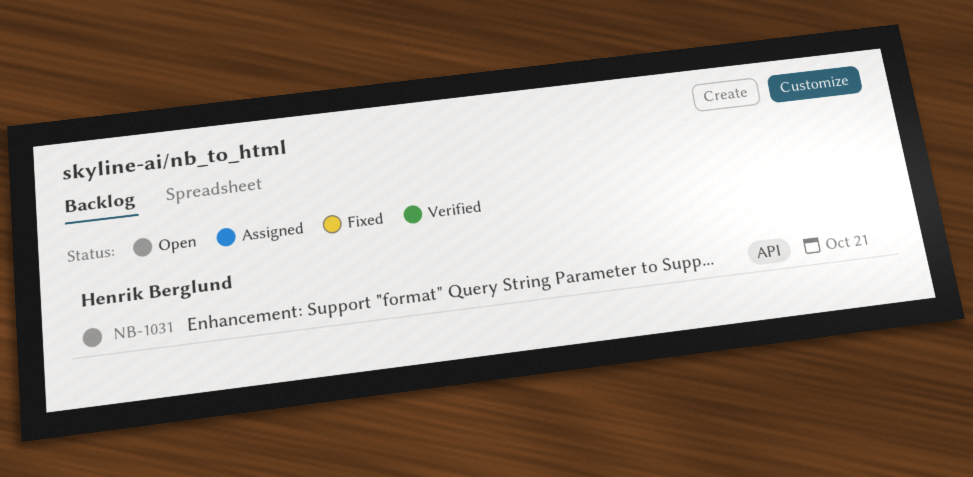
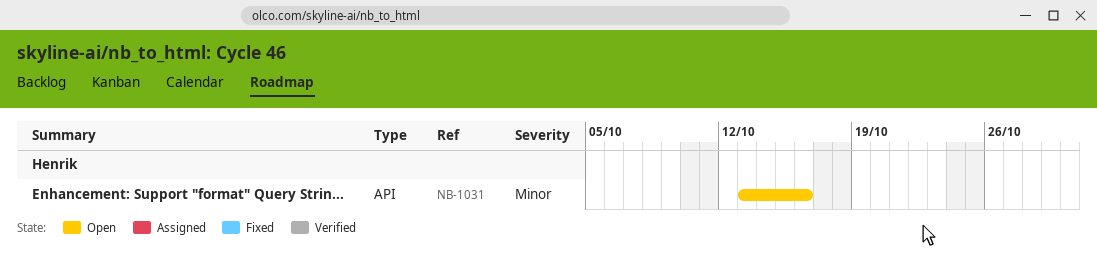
NB-1031, due: Oct 21 -> Oct 16

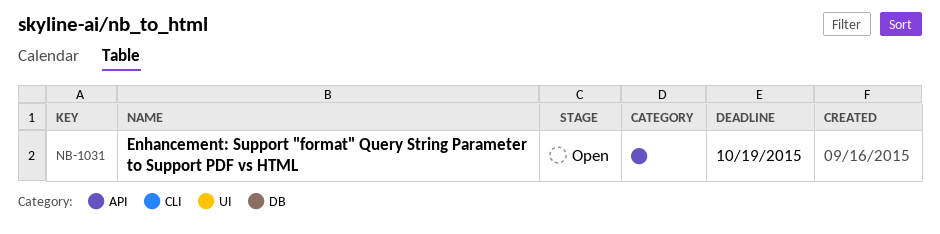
NB-1031, due: Oct 16 -> Oct 19

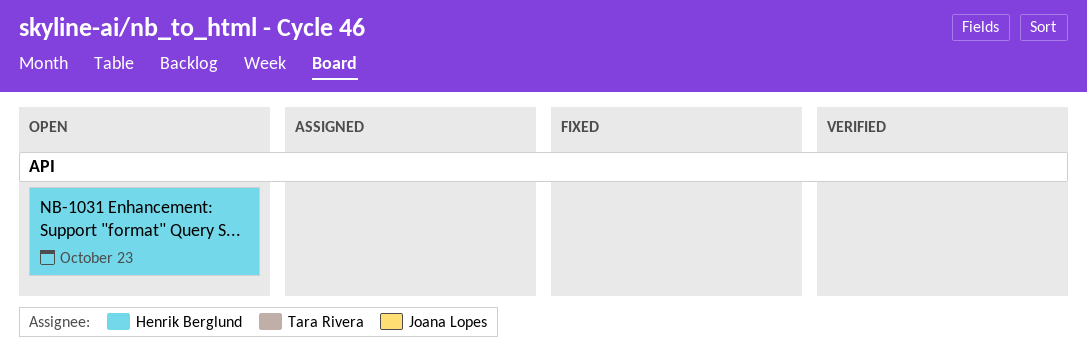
NB-1031, due: Oct 19 -> Oct 23

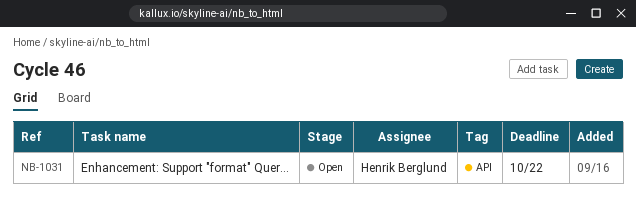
NB-1031, due: Oct 23 -> Oct 22

